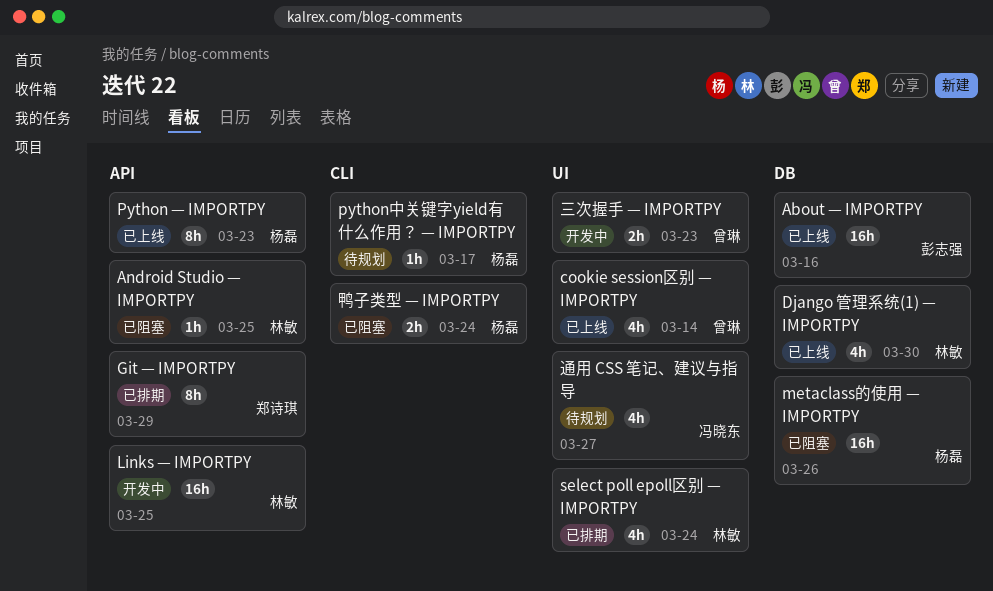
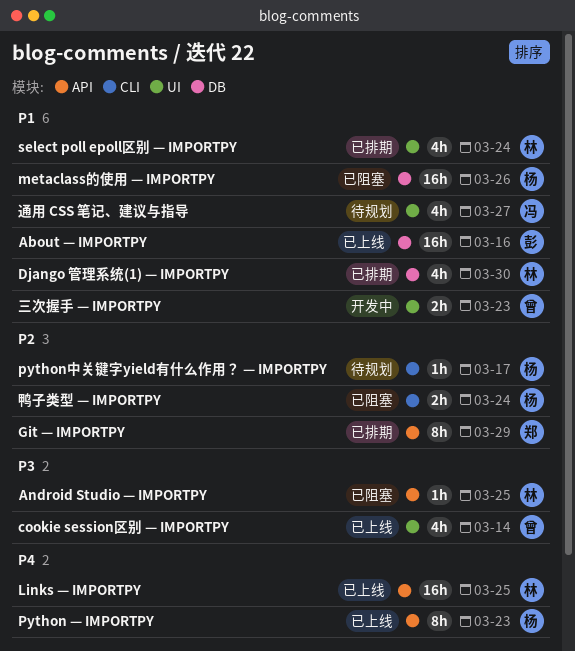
Django 管理系统(1) — IMPORTPY, status: 已上线 -> 已排期
Links — IMPORTPY, status: 开发中 -> 已上线

